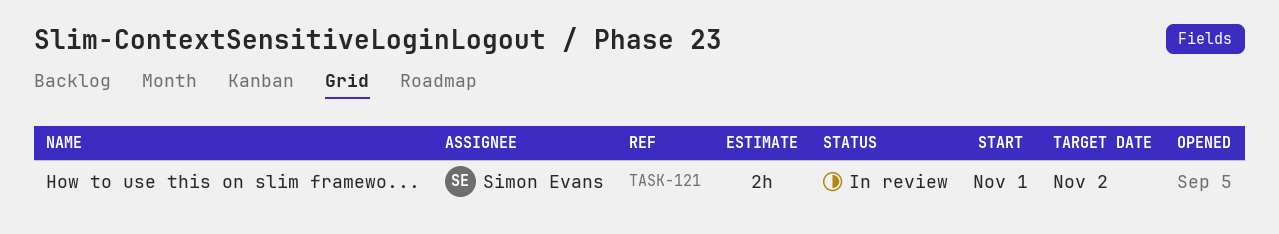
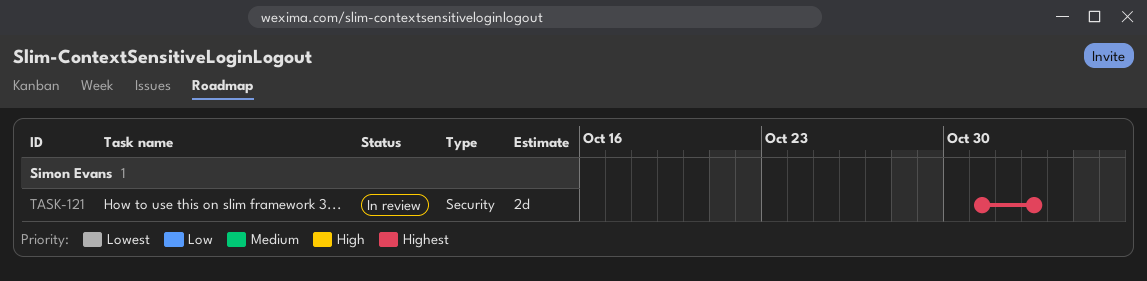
TASK-121, estimate: 2h -> 2d
TASK-121, start: Nov 1 -> Oct 31

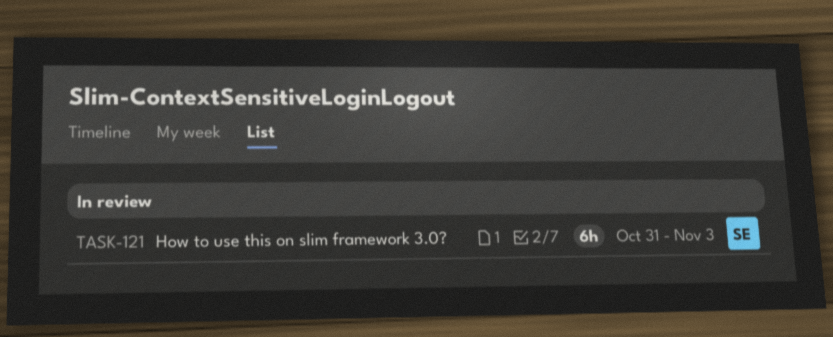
TASK-121, estimate: 2d -> 6h
TASK-121, due: Nov 2 -> Nov 3

